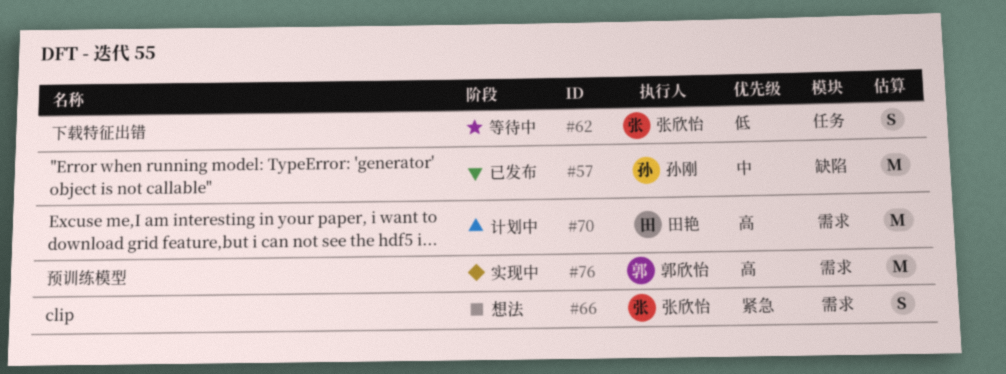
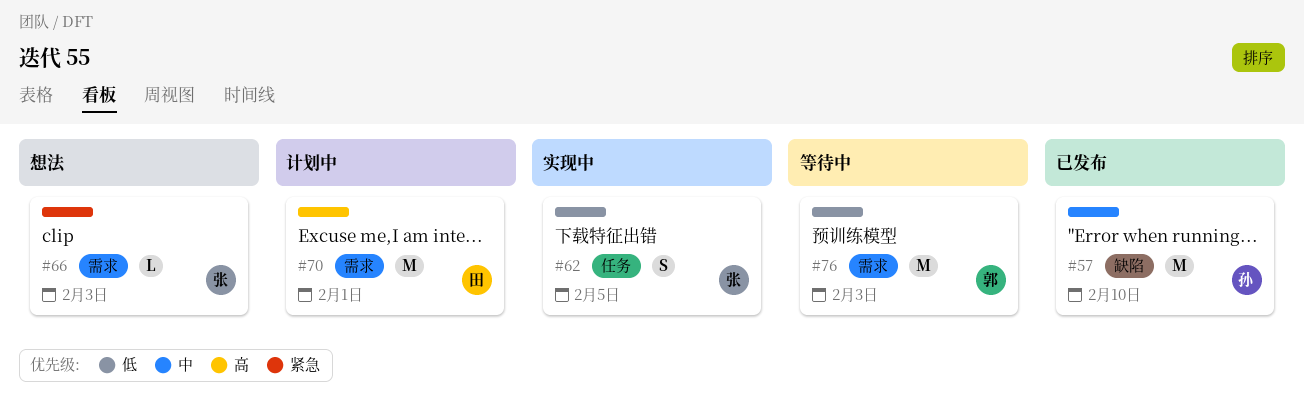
#62, status: 等待中 -> 实现中
#66, estimate: S -> L
#76, status: 实现中 -> 等待中
#76, priority: 高 -> 低

